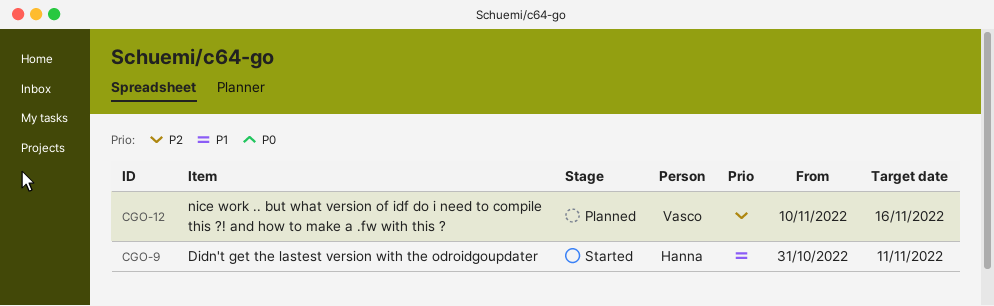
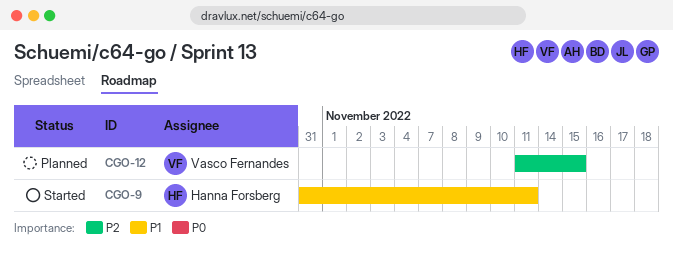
CGO-12, start: Nov 10 -> Nov 11
CGO-12, due: Nov 16 -> Nov 15

